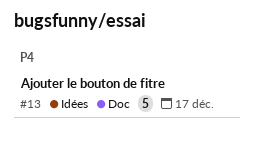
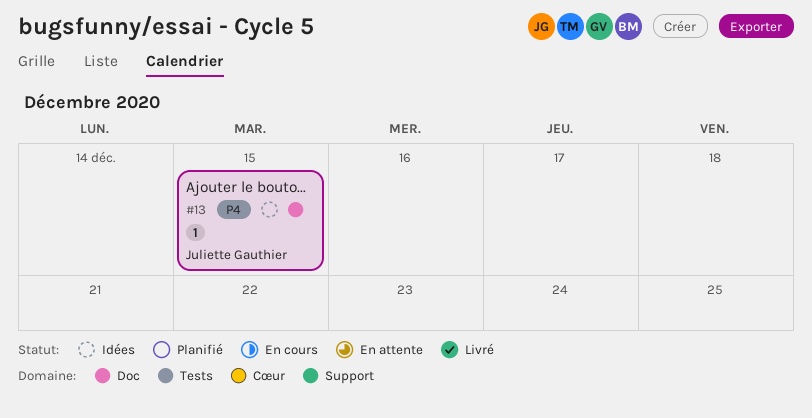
#13, estimate: 5 -> 1
#13, due: Dec 17 -> Dec 15

